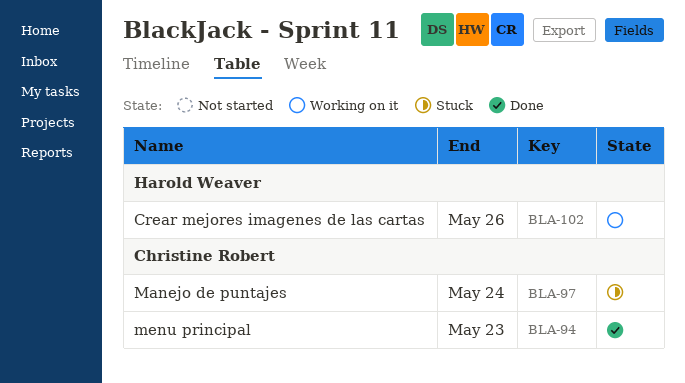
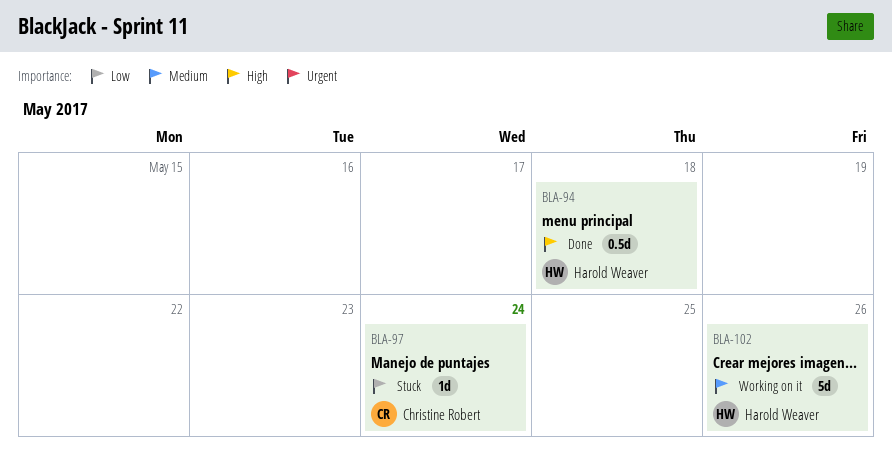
BLA-94, owner: Christine Robert -> Harold Weaver
BLA-94, due: May 23 -> May 18

